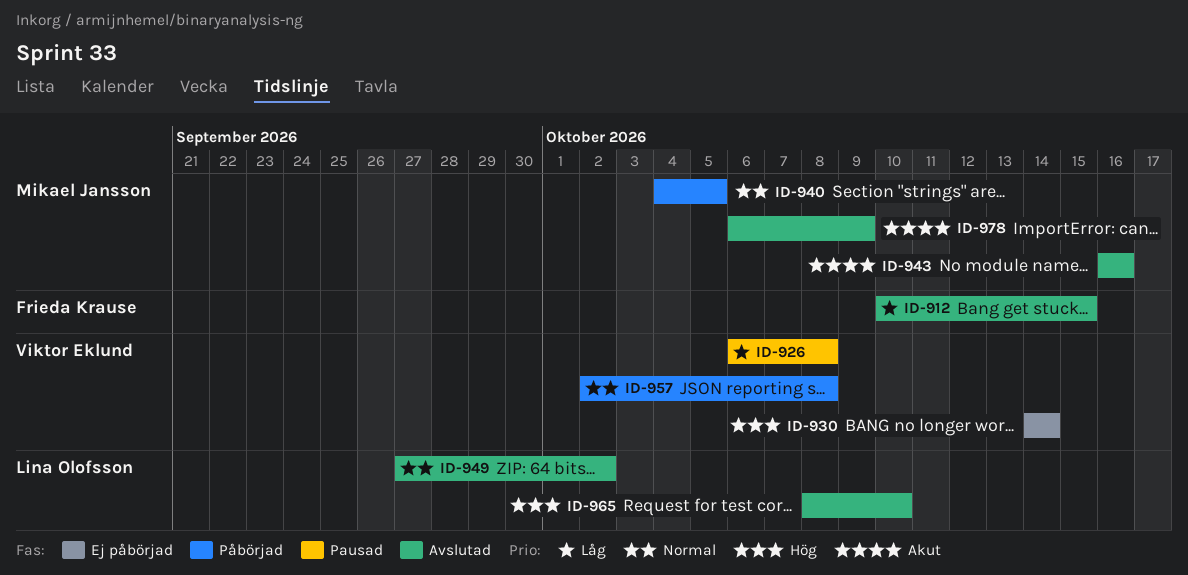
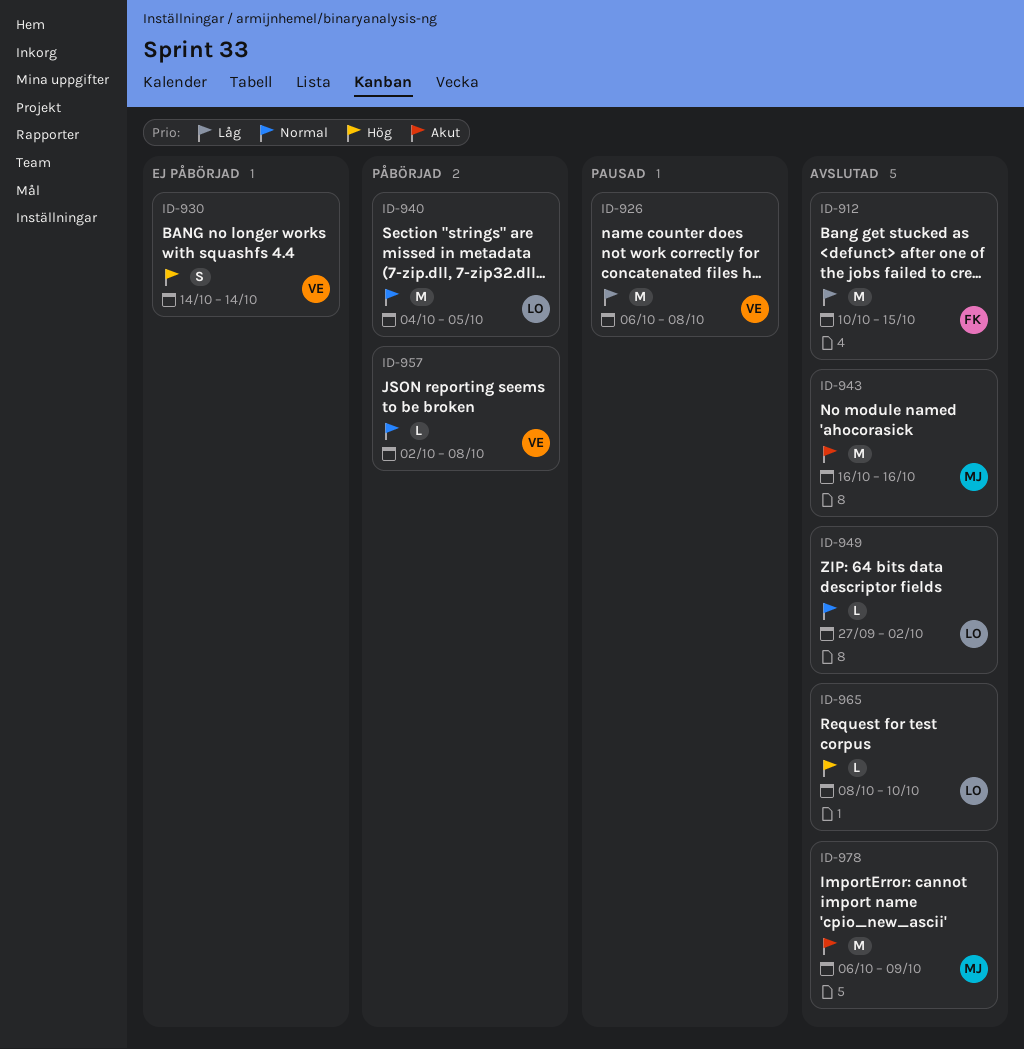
ID-940, owner: Mikael Jansson -> Lina Olofsson

